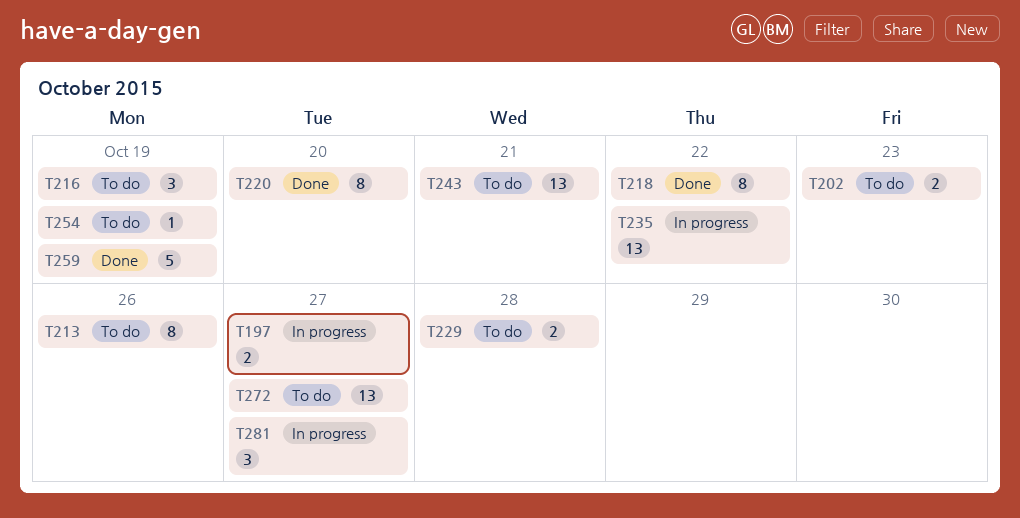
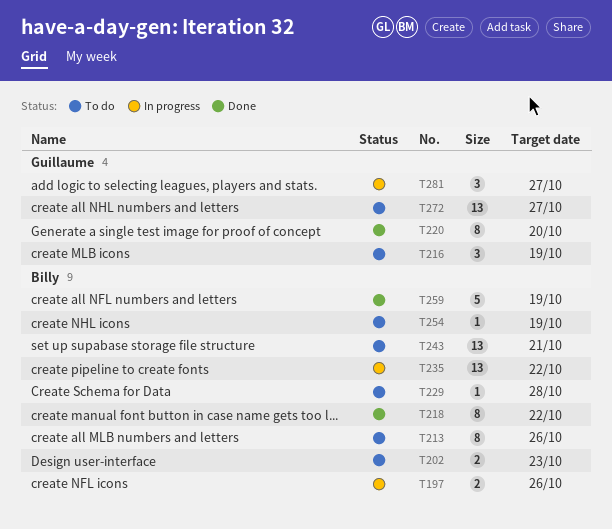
T197, due: Oct 27 -> Oct 26
T229, estimate: 2 -> 1

